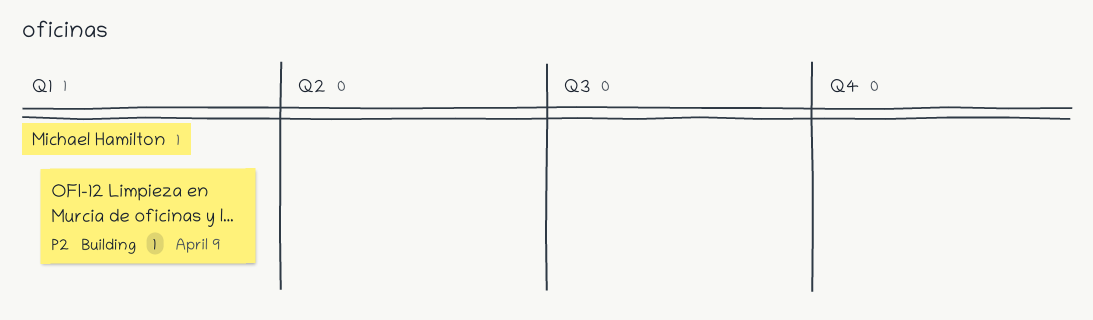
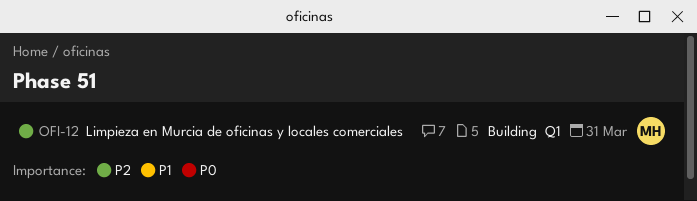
OFI-12, due: Apr 9 -> Mar 31

